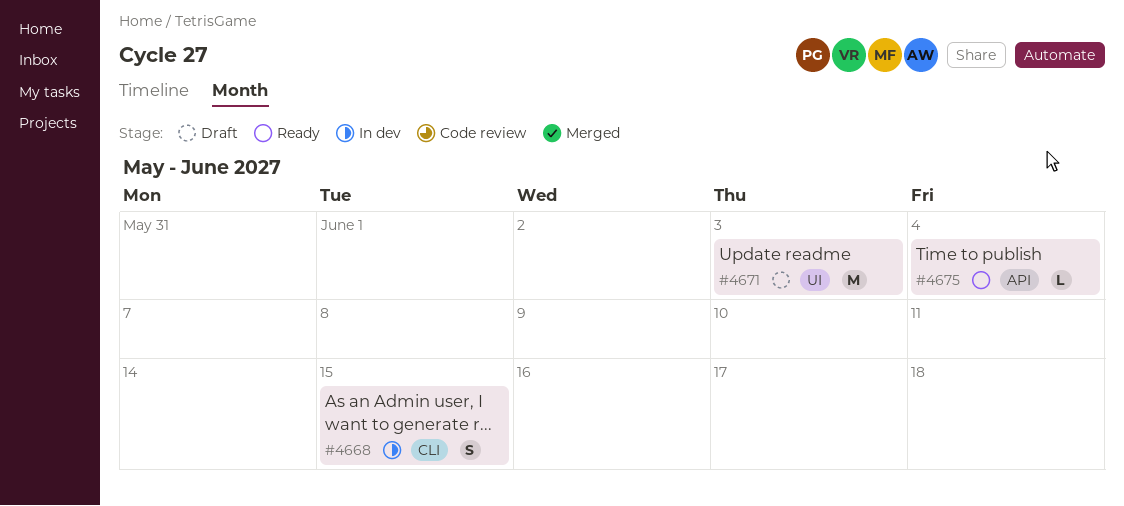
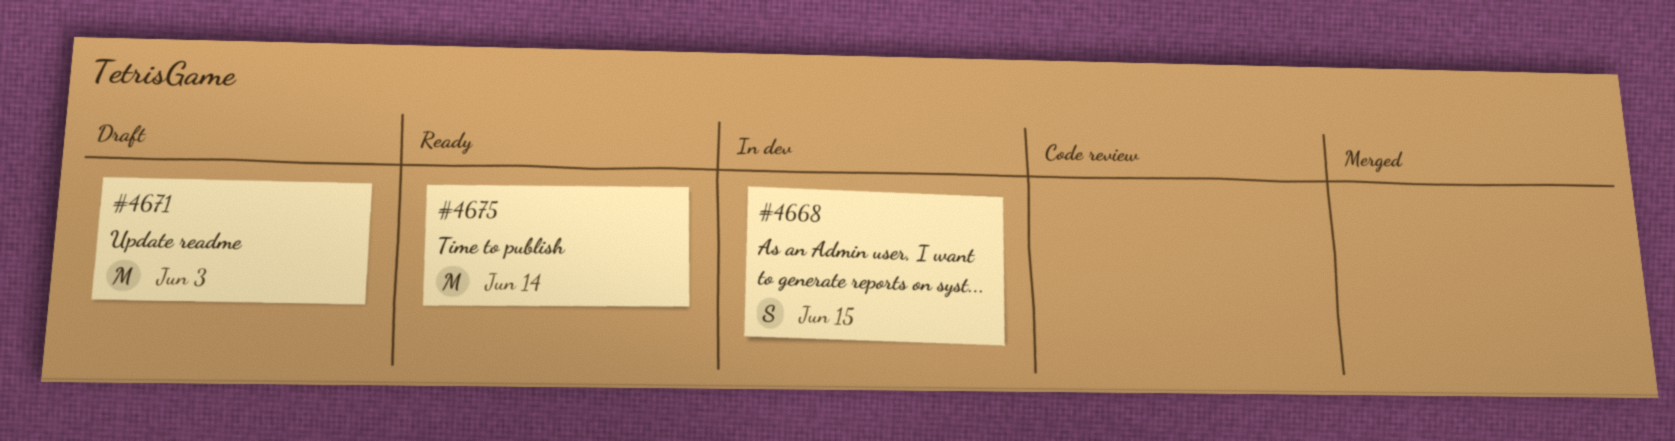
#4675, estimate: L -> M
#4675, due: Jun 4 -> Jun 14

